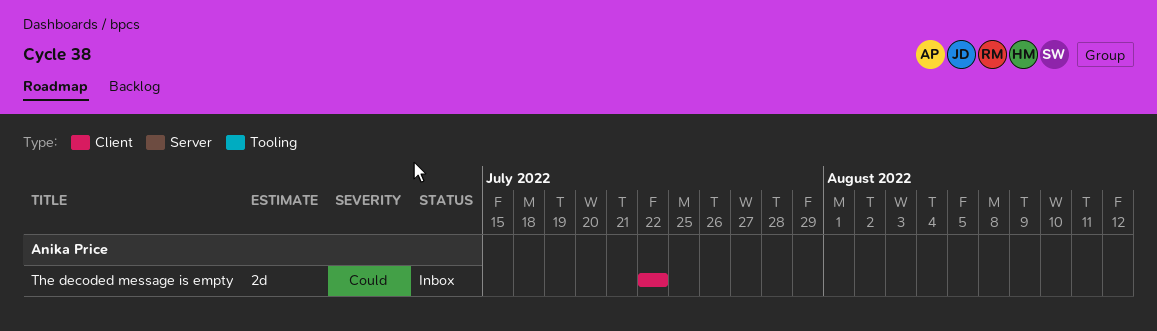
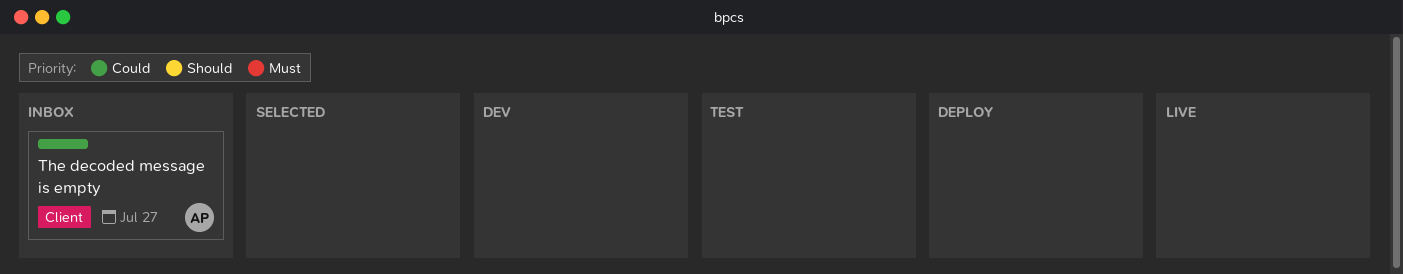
The decoded message is empty, due: Jul 22 -> Jul 27

